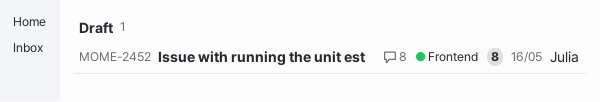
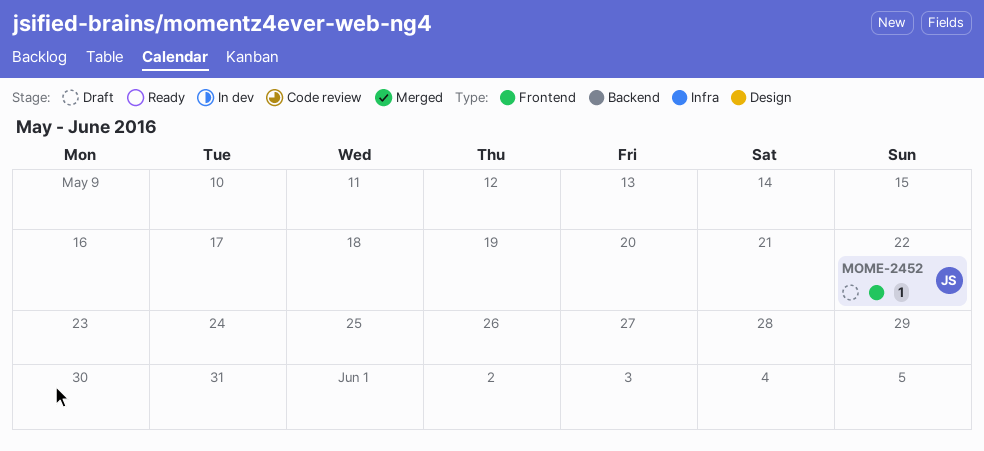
MOME-2452, estimate: 8 -> 1
MOME-2452, due: May 16 -> May 22

